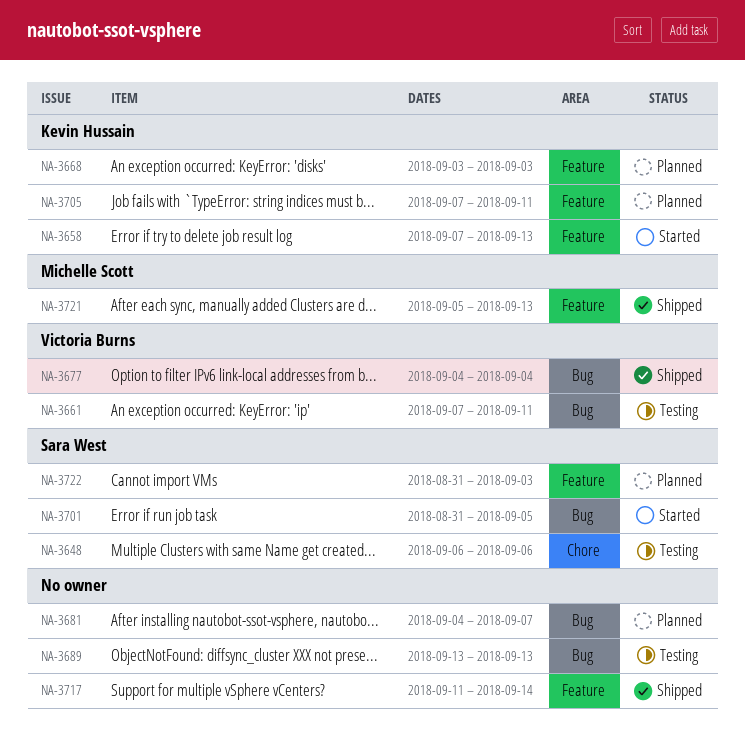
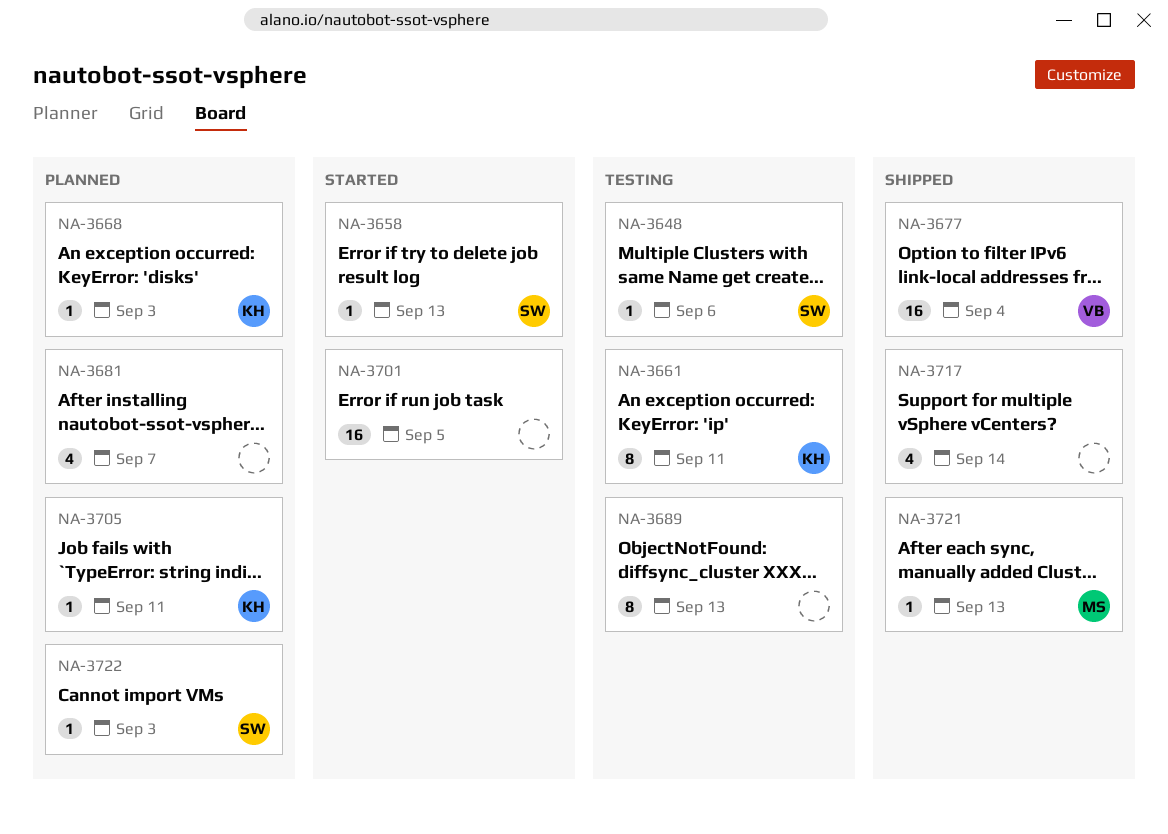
NA-3658, owner: Kevin Hussain -> Sara West
NA-3661, owner: Victoria Burns -> Kevin Hussain
NA-3701, owner: Sara West -> none

